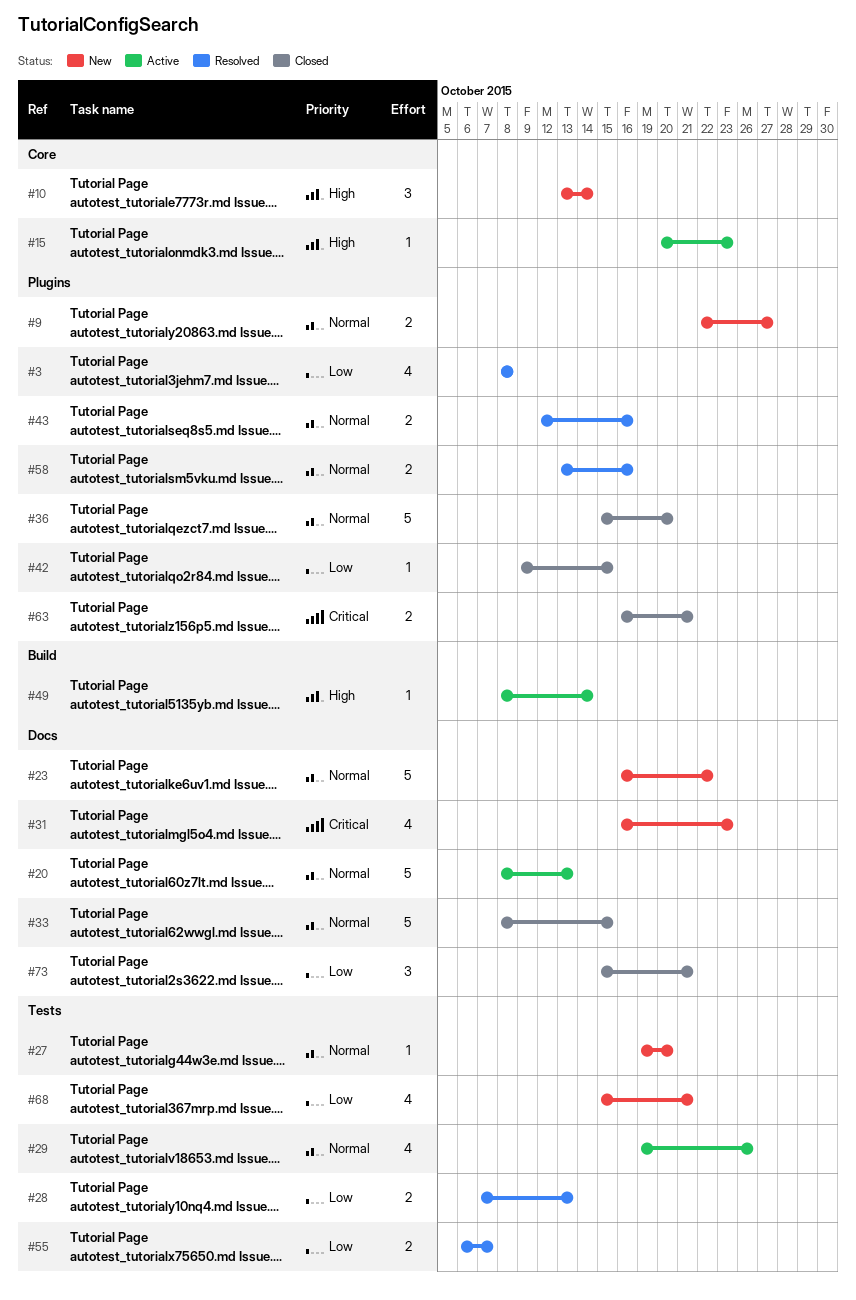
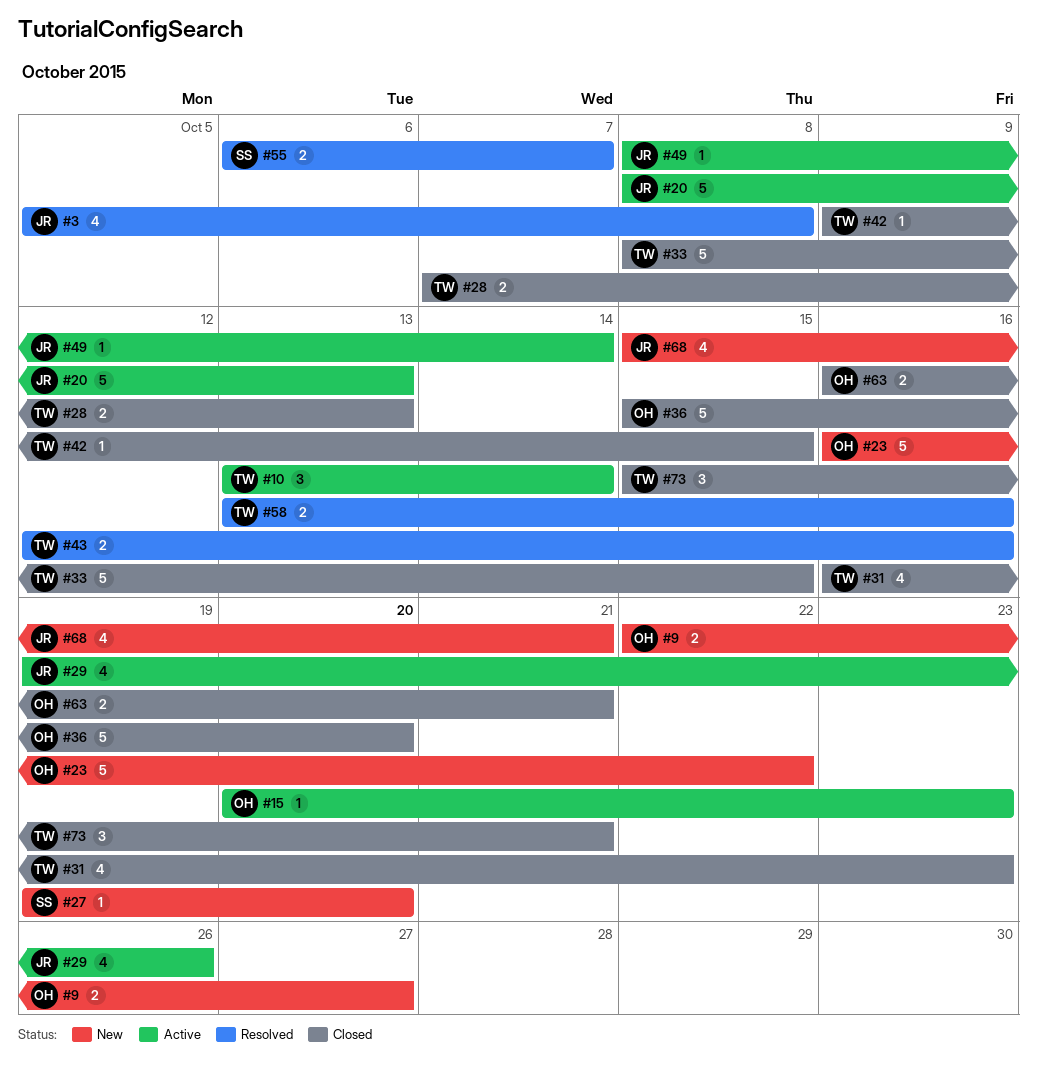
#3, start: Oct 8 -> Oct 5
#10, status: New -> Active
#28, status: Resolved -> Closed
#31, status: New -> Closed

